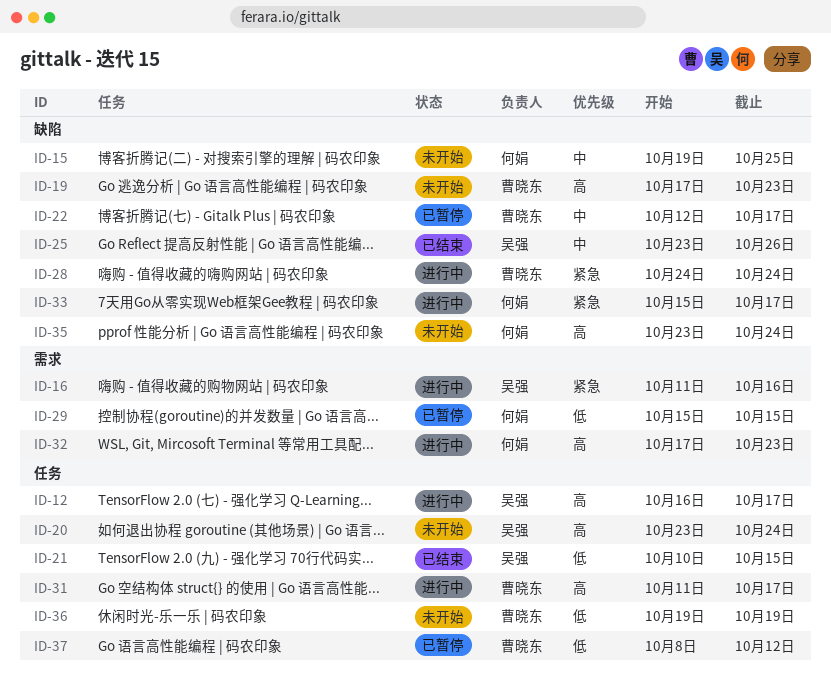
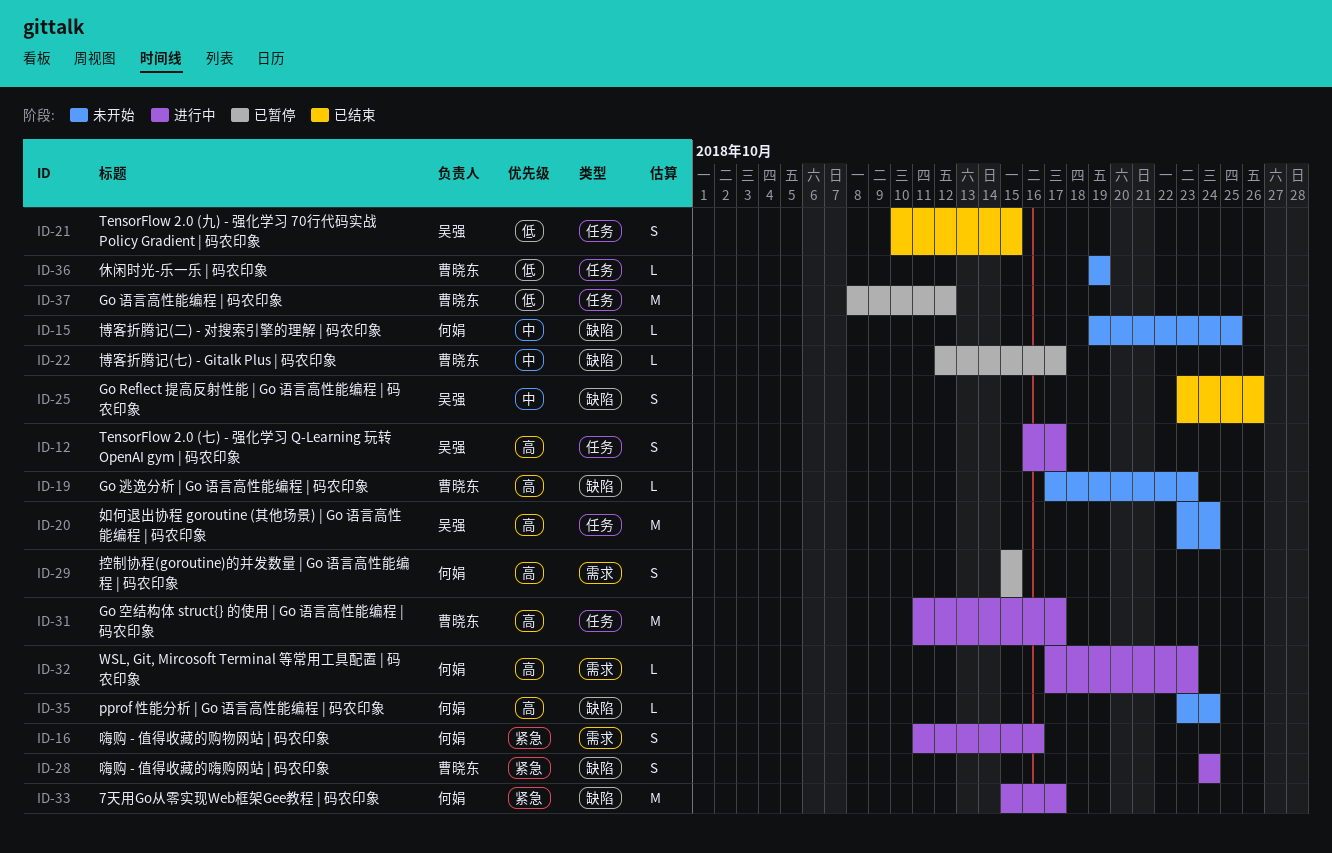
ID-16, owner: 吴强 -> 何娟
ID-29, priority: 低 -> 高

